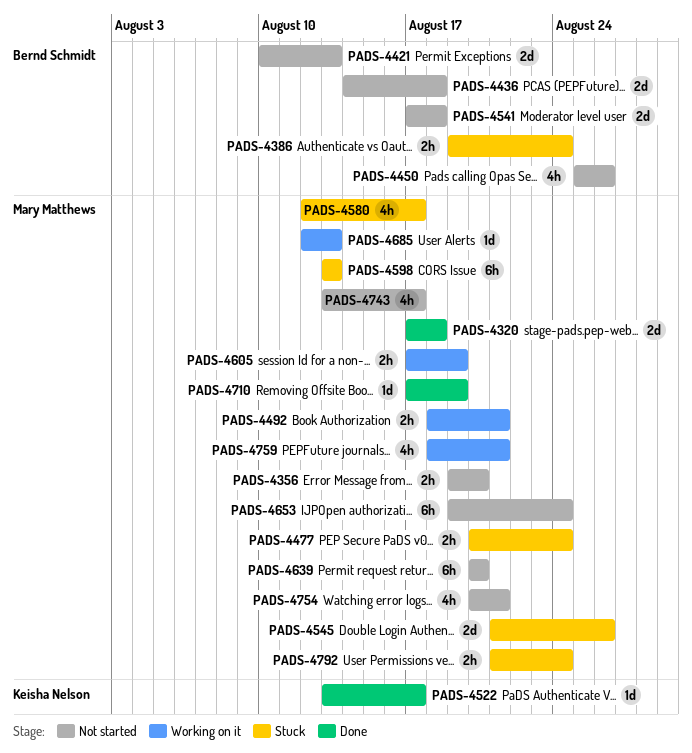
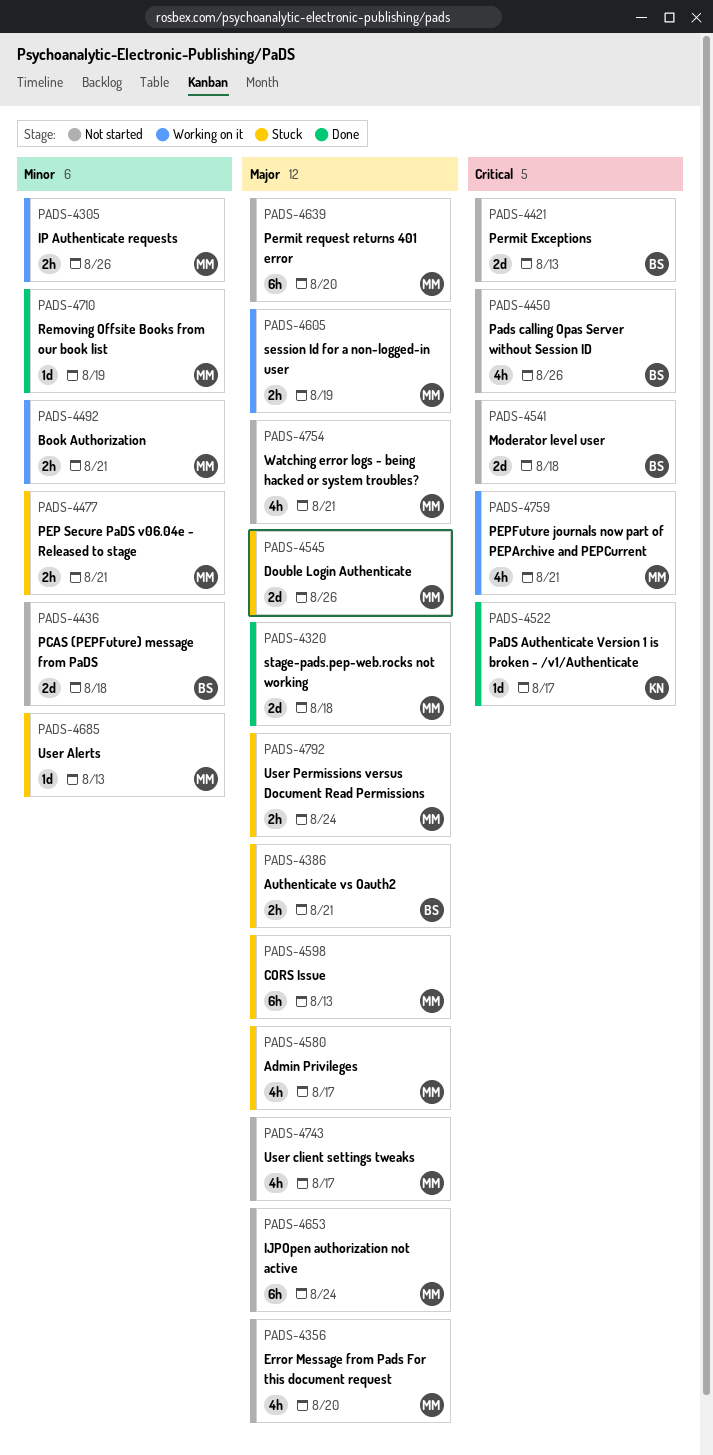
PADS-4305: none -> present
PADS-4356, estimate: 2h -> 4h
PADS-4386, due: Aug 24 -> Aug 21
PADS-4477, due: Aug 24 -> Aug 21
PADS-4685, status: Working on it -> Stuck

